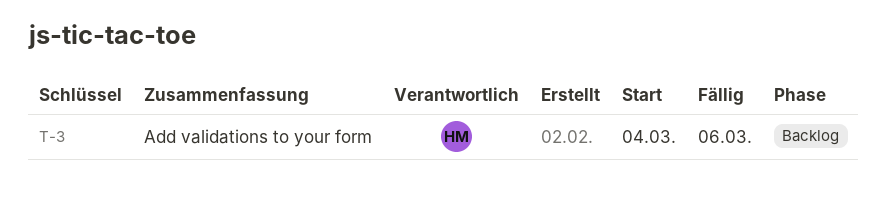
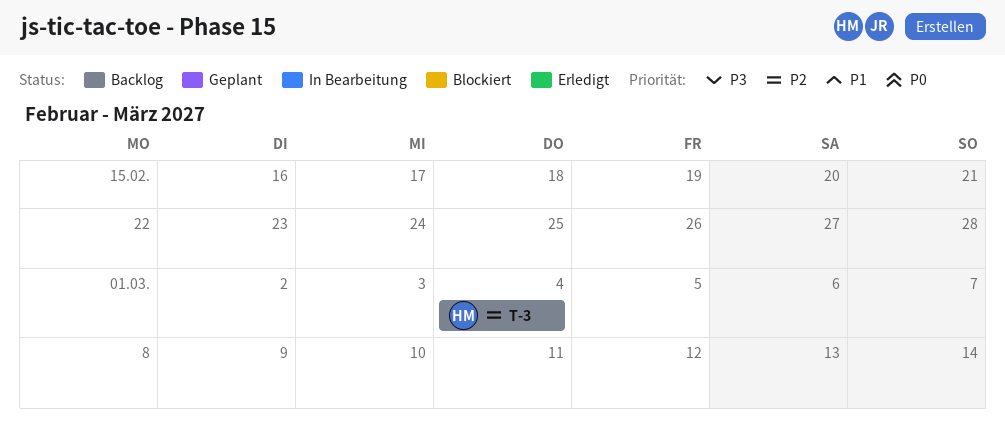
T-3, due: Mar 6 -> Mar 4

